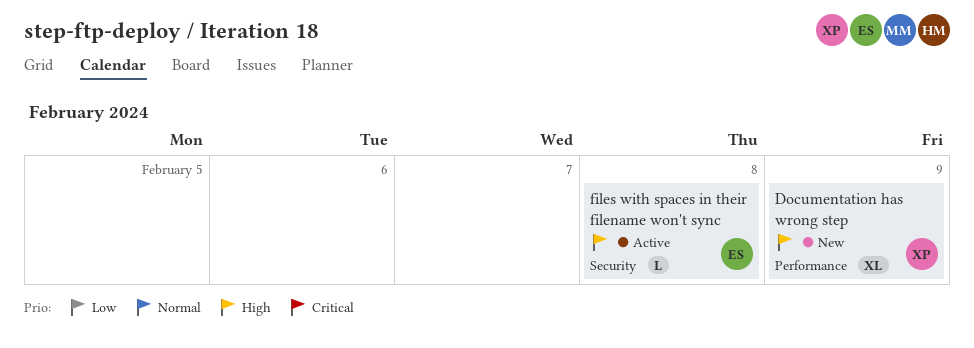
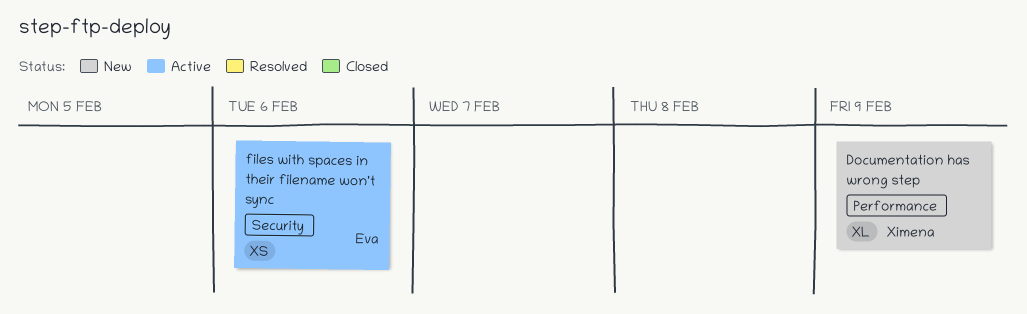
files with spaces in their filename won't sync, estimate: L -> XS
files with spaces in their filename won't sync, due: Feb 8 -> Feb 6

